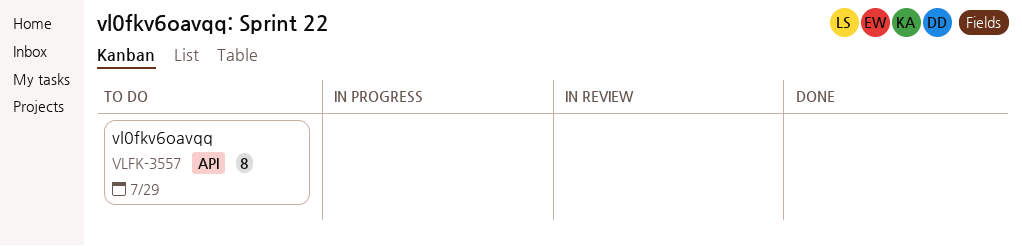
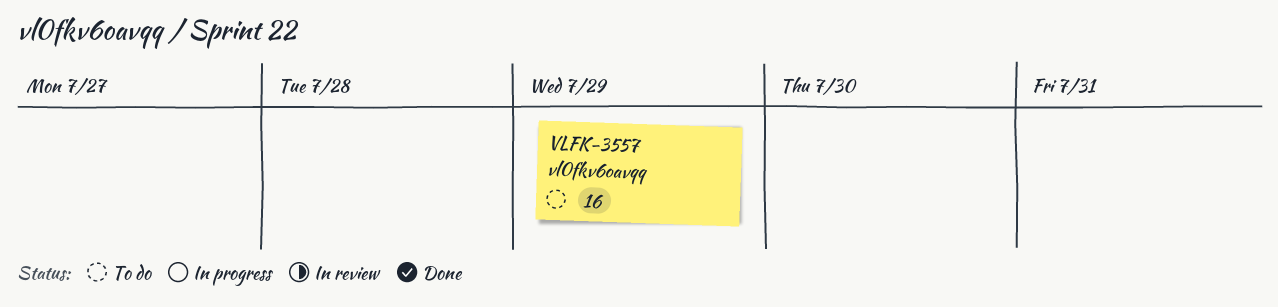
VLFK-3557, estimate: 8 -> 16

